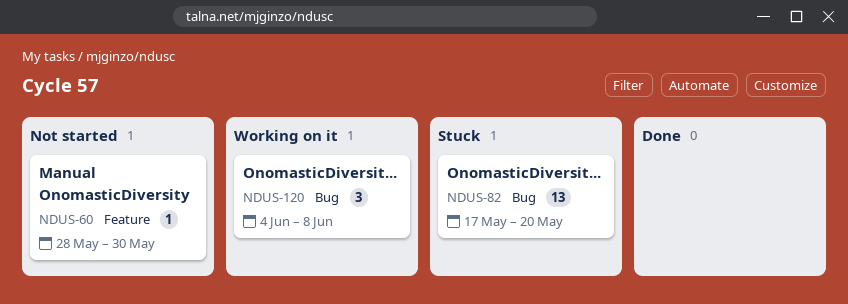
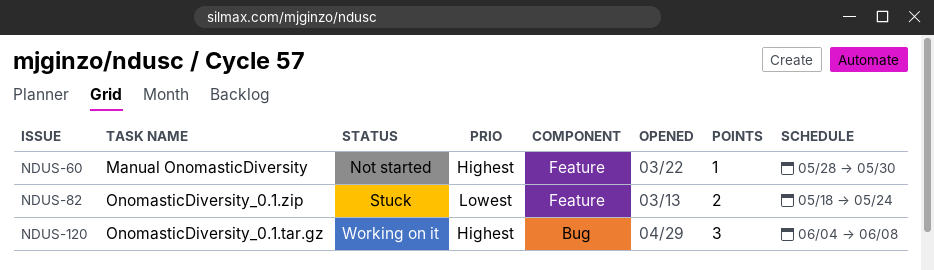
NDUS-82, label: Bug -> Feature
NDUS-82, estimate: 13 -> 2
NDUS-82, start: May 17 -> May 18
NDUS-82, due: May 20 -> May 24

